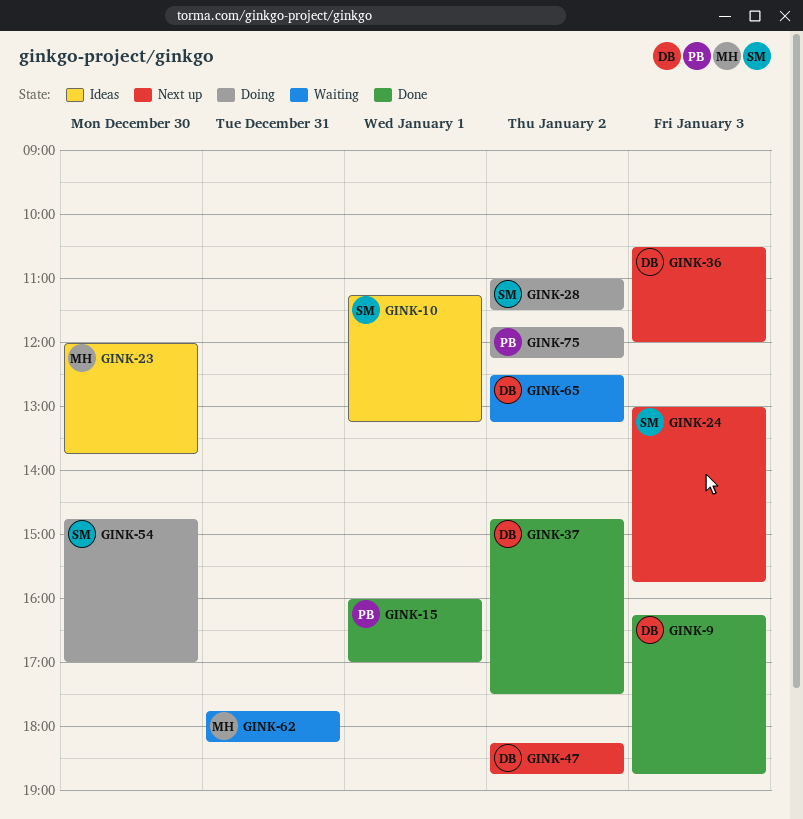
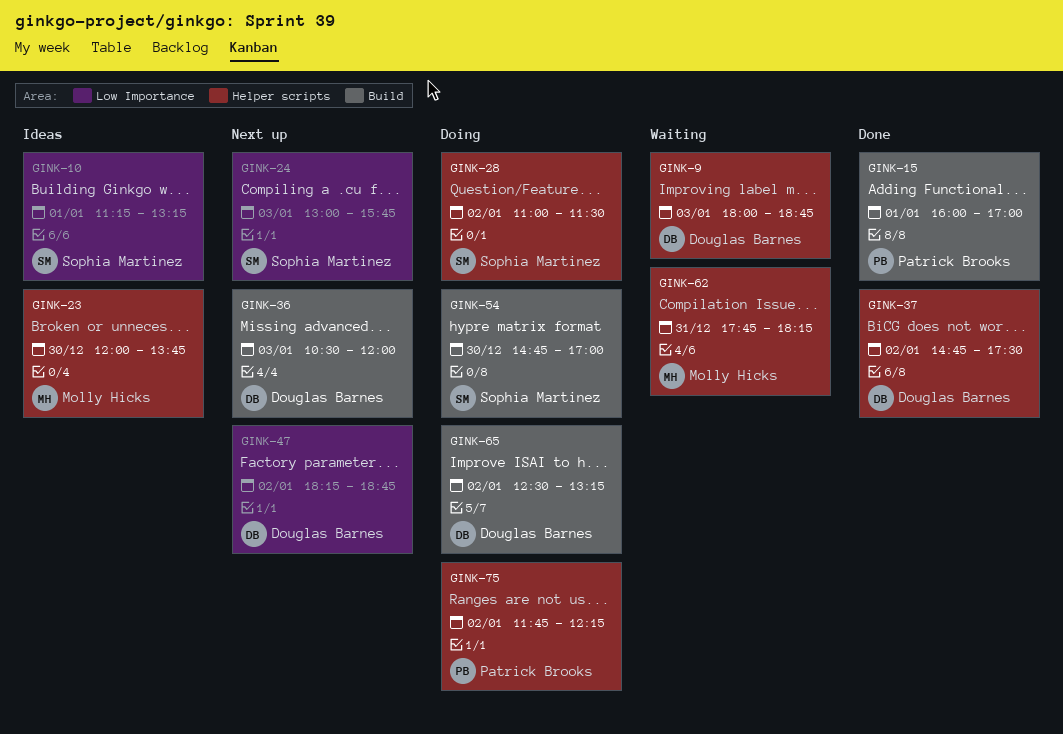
GINK-9, status: Done -> Waiting
GINK-9, begins: 16:15 -> 18:00
GINK-65, status: Waiting -> Doing

